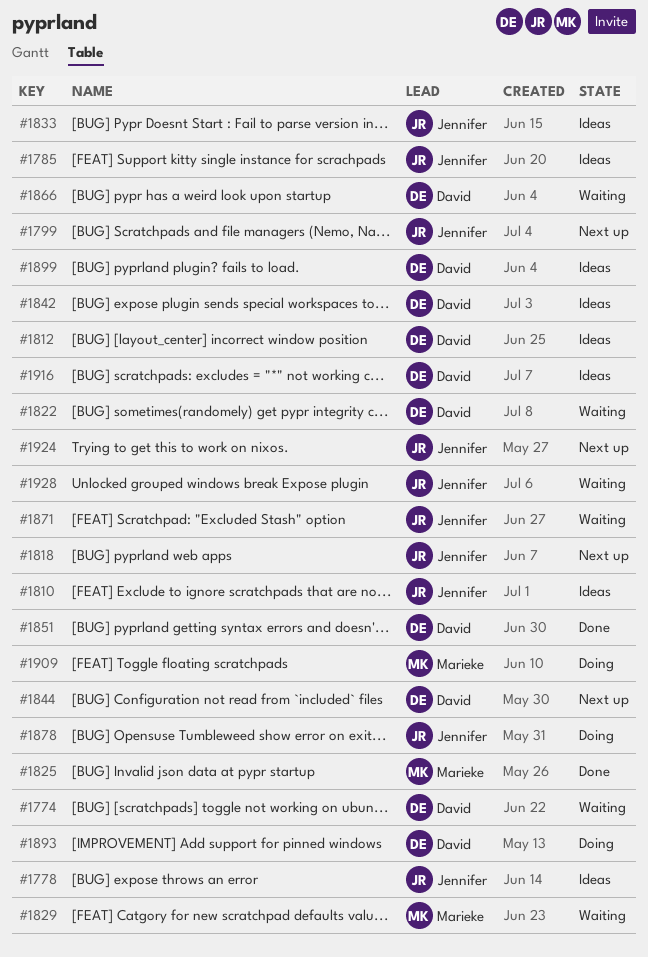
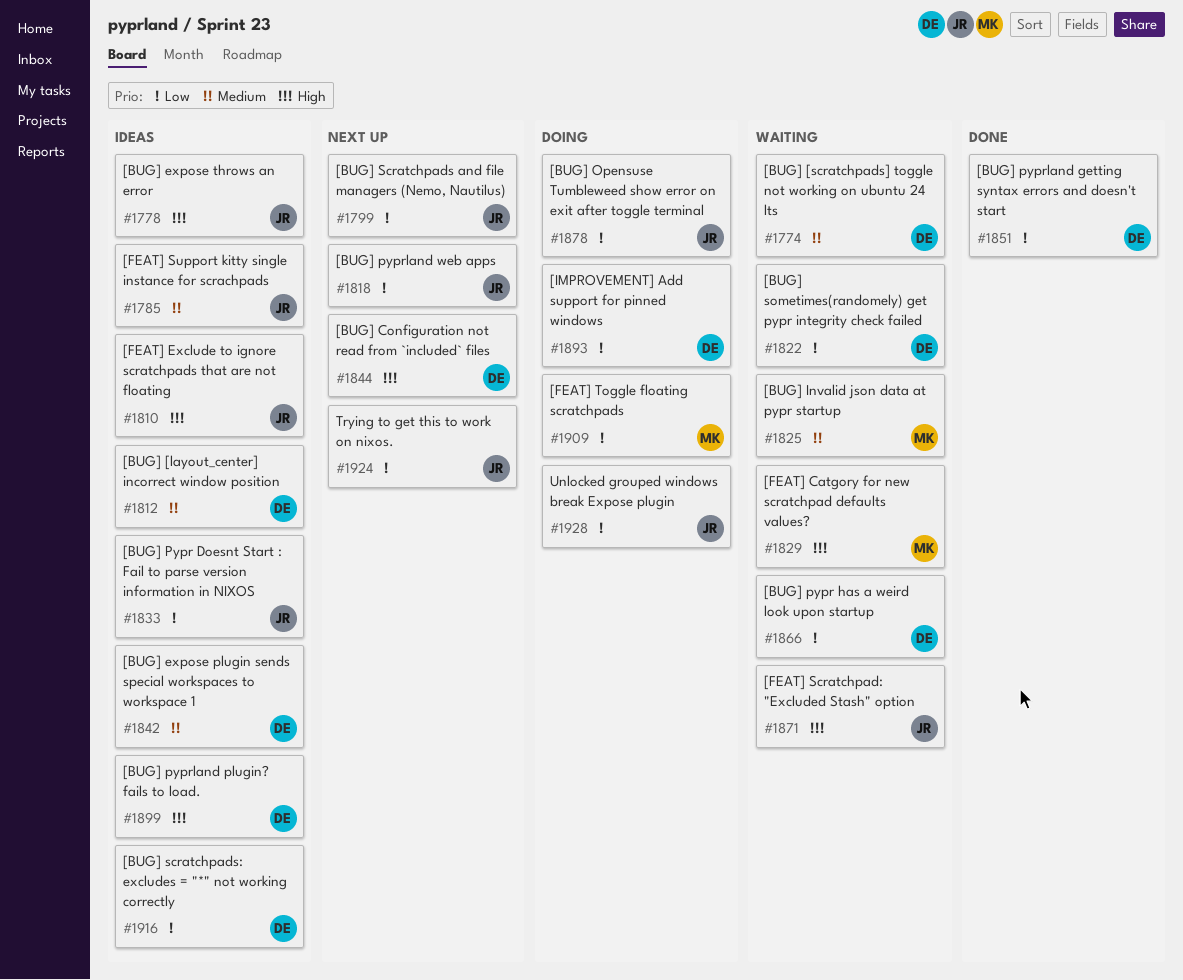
#1825, status: Done -> Waiting
#1928, status: Waiting -> Doing

